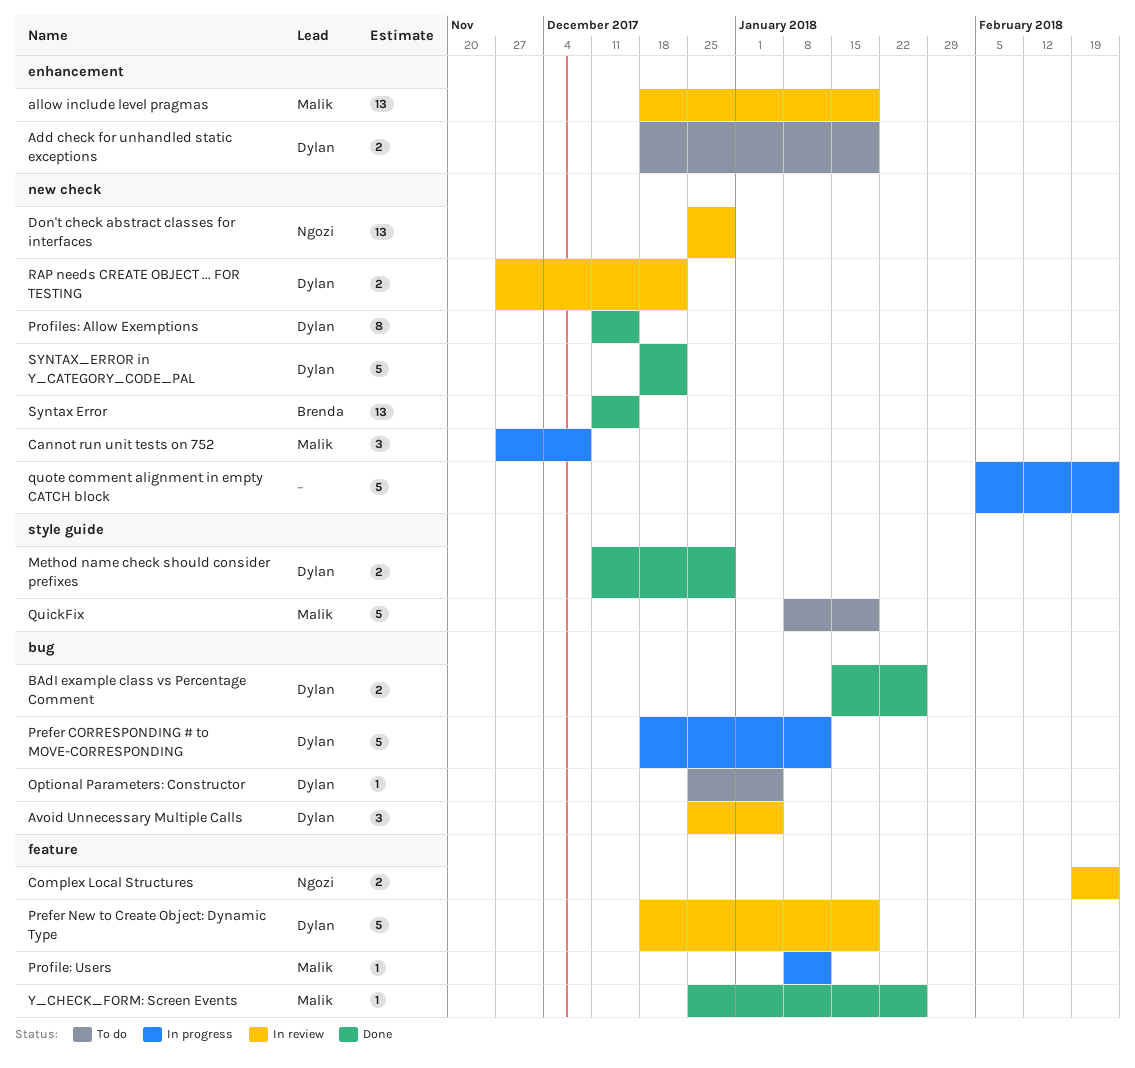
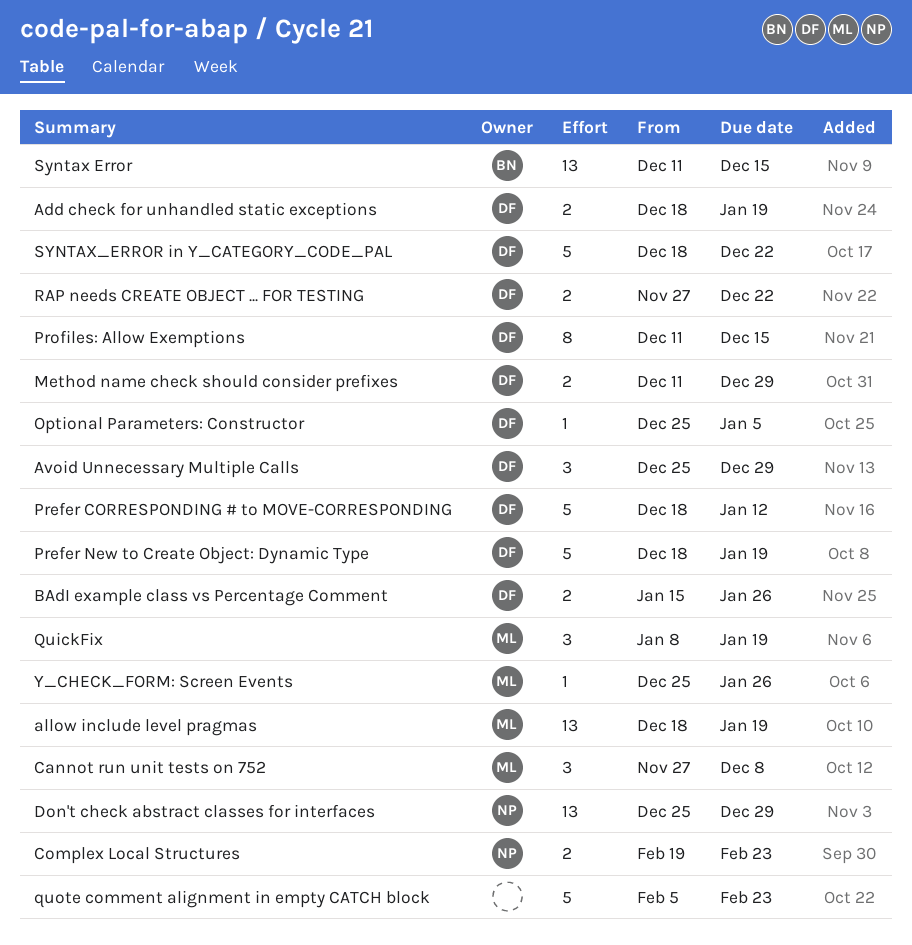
Avoid Unnecessary Multiple Calls, due: Jan 5 -> Dec 29
Profile: Users: present -> none
QuickFix, estimate: 5 -> 3

